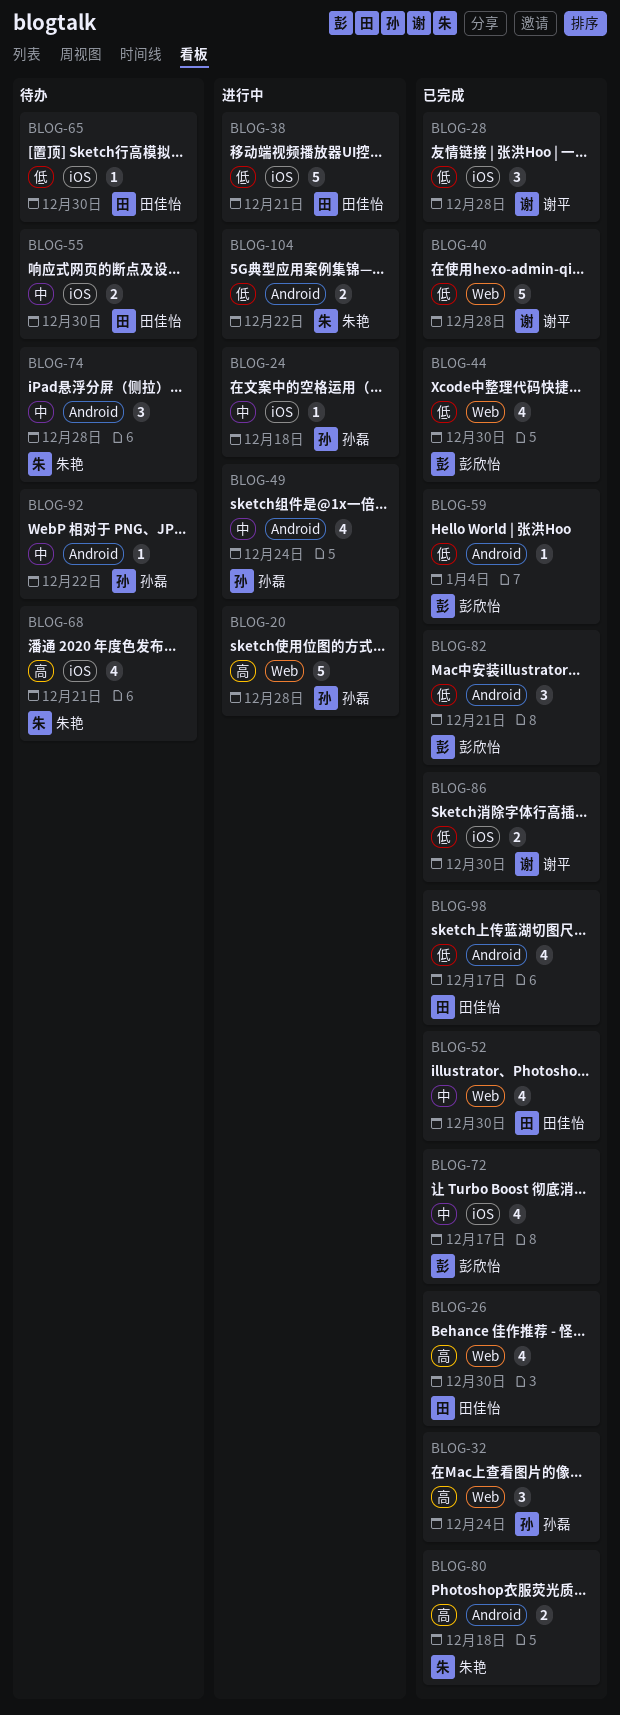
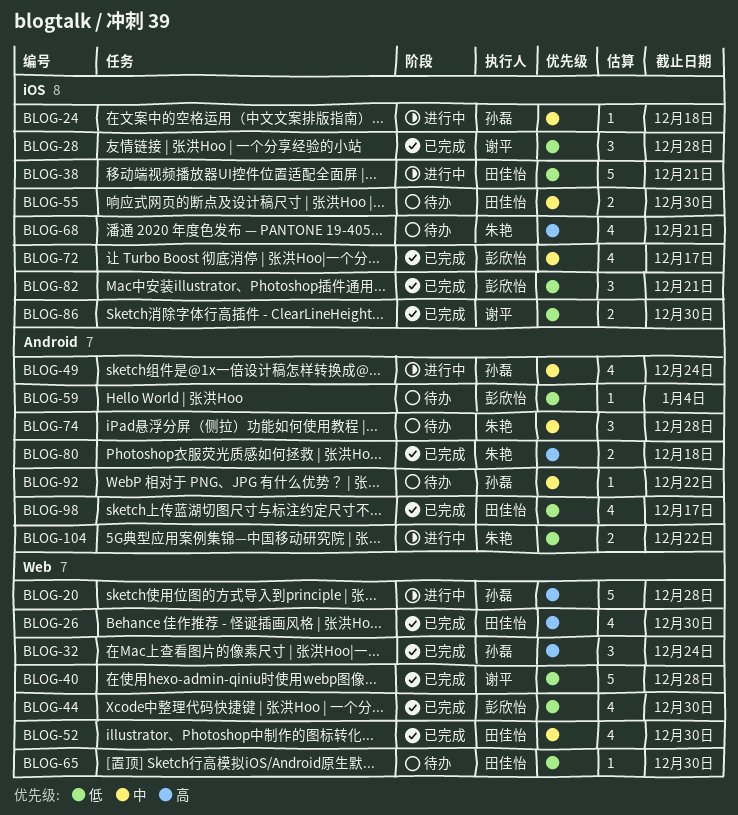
BLOG-59, status: 已完成 -> 待办
BLOG-65, label: iOS -> Web
BLOG-82, label: Android -> iOS

